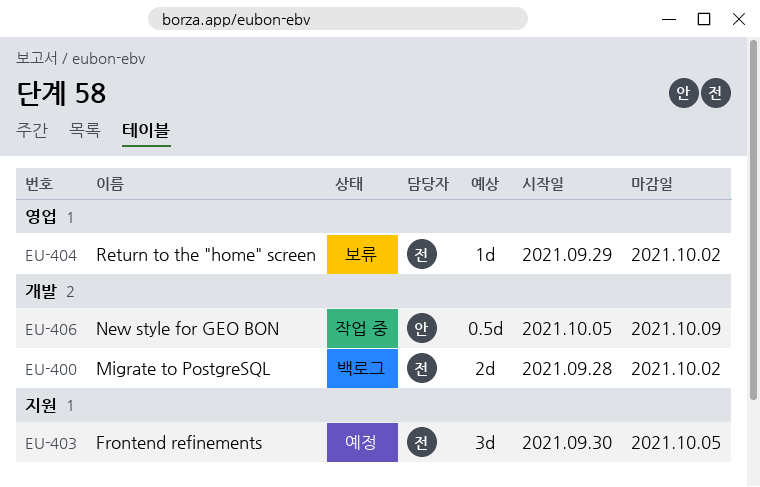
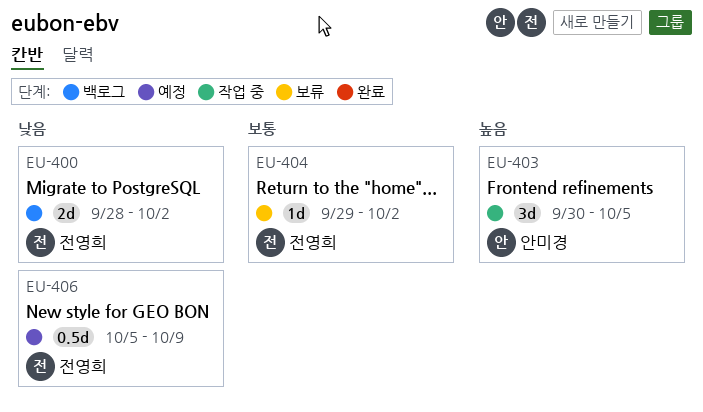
EU-403, status: 예정 -> 작업 중
EU-403, owner: 전영희 -> 안미경
EU-406, status: 작업 중 -> 예정
EU-406, owner: 안미경 -> 전영희

